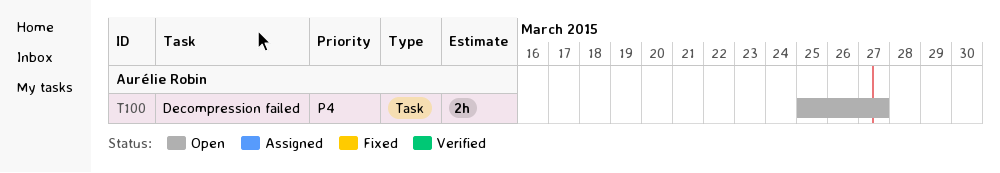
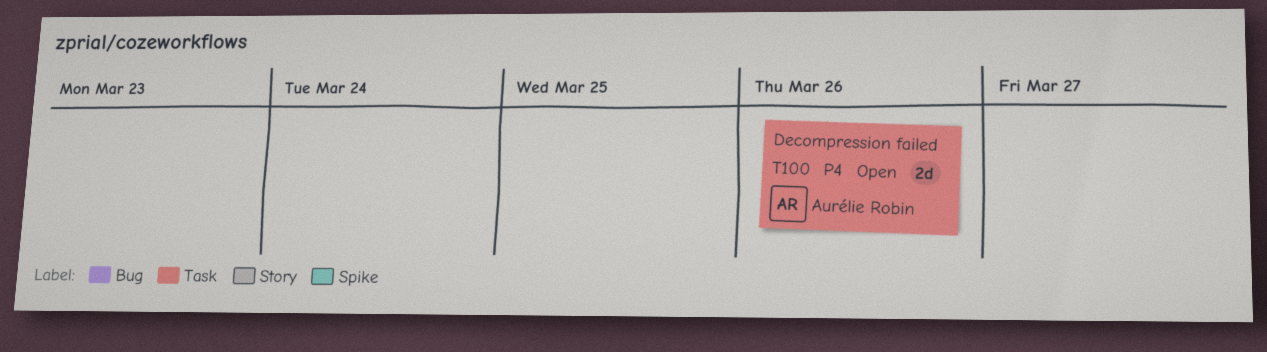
T100, estimate: 2h -> 2d
T100, due: Mar 27 -> Mar 26

